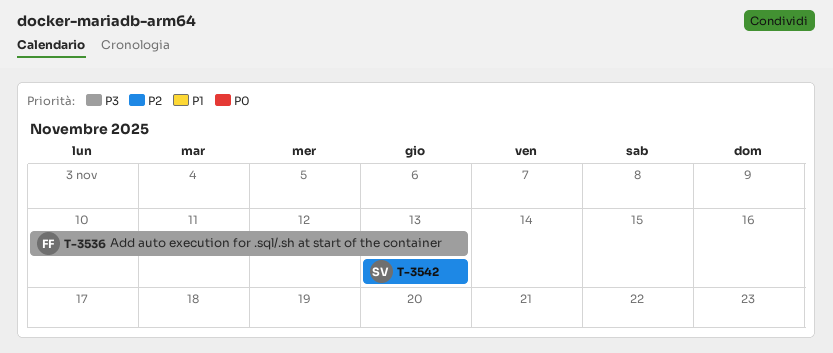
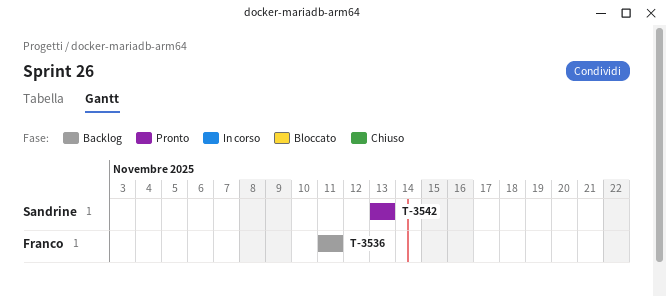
T-3536, start: Nov 10 -> Nov 11
T-3536, due: Nov 13 -> Nov 11

